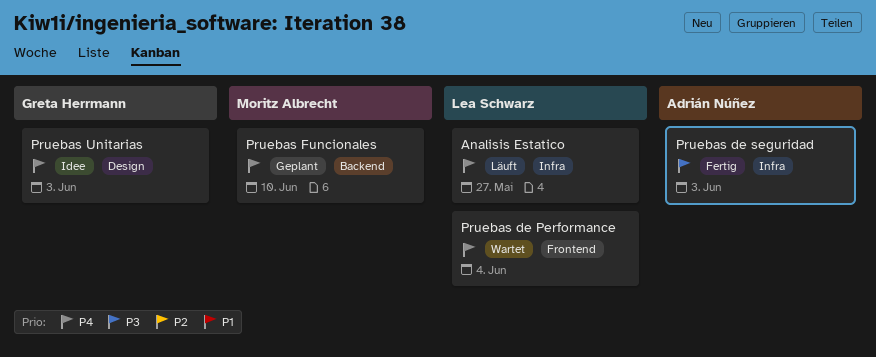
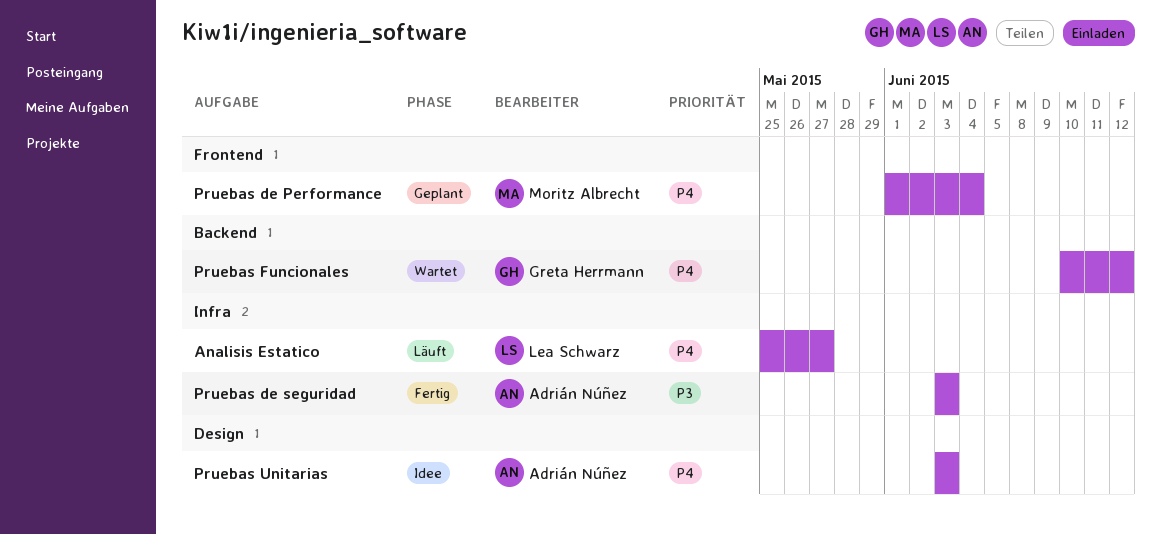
Pruebas de Performance, status: Wartet -> Geplant
Pruebas de Performance, owner: Lea Schwarz -> Moritz Albrecht
Pruebas Funcionales, status: Geplant -> Wartet
Pruebas Funcionales, owner: Moritz Albrecht -> Greta Herrmann
Pruebas Funcionales, due: Jun 10 -> Jun 12
Pruebas Unitarias, owner: Greta Herrmann -> Adrián Núñez

